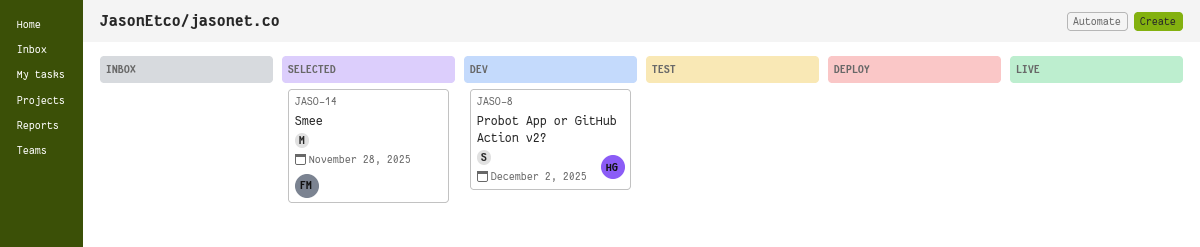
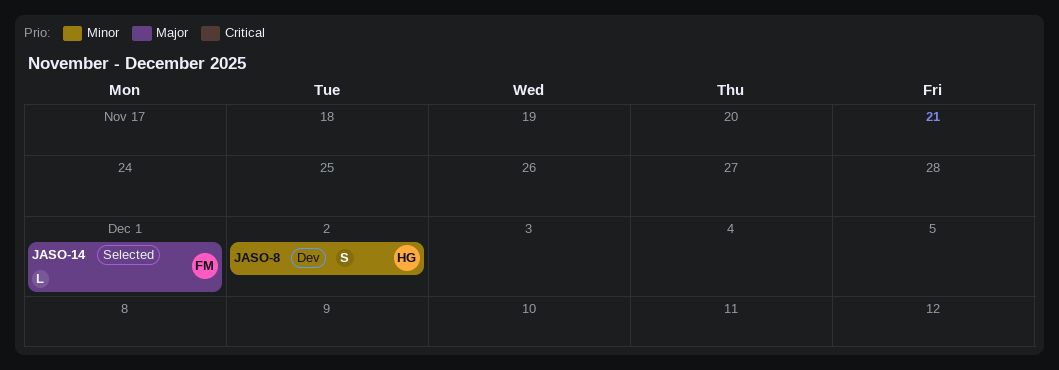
JASO-14, estimate: M -> L
JASO-14, due: Nov 28 -> Dec 1

